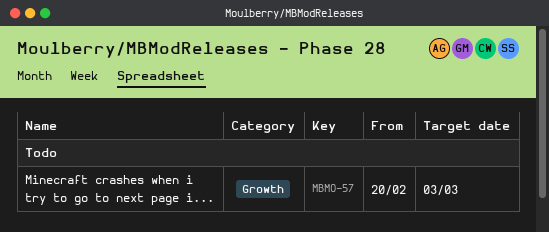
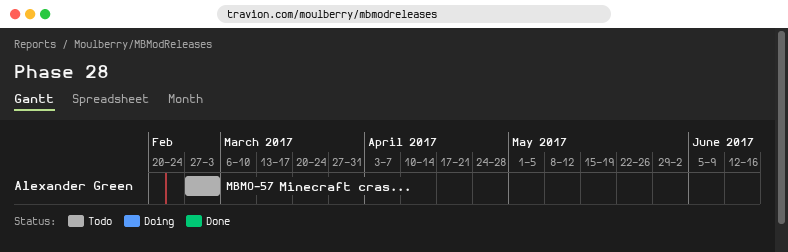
MBMO-57, start: Feb 20 -> Feb 27

